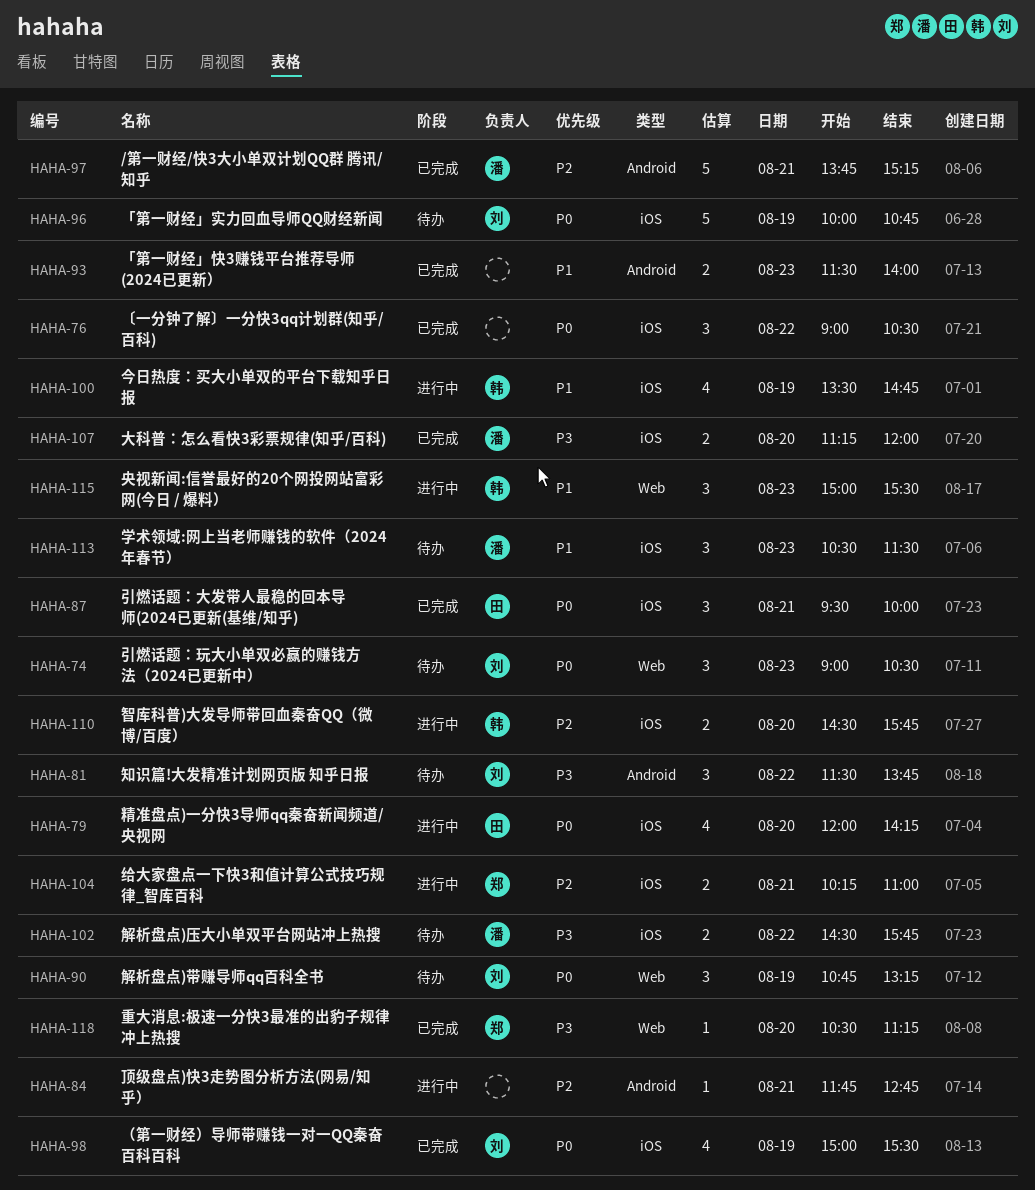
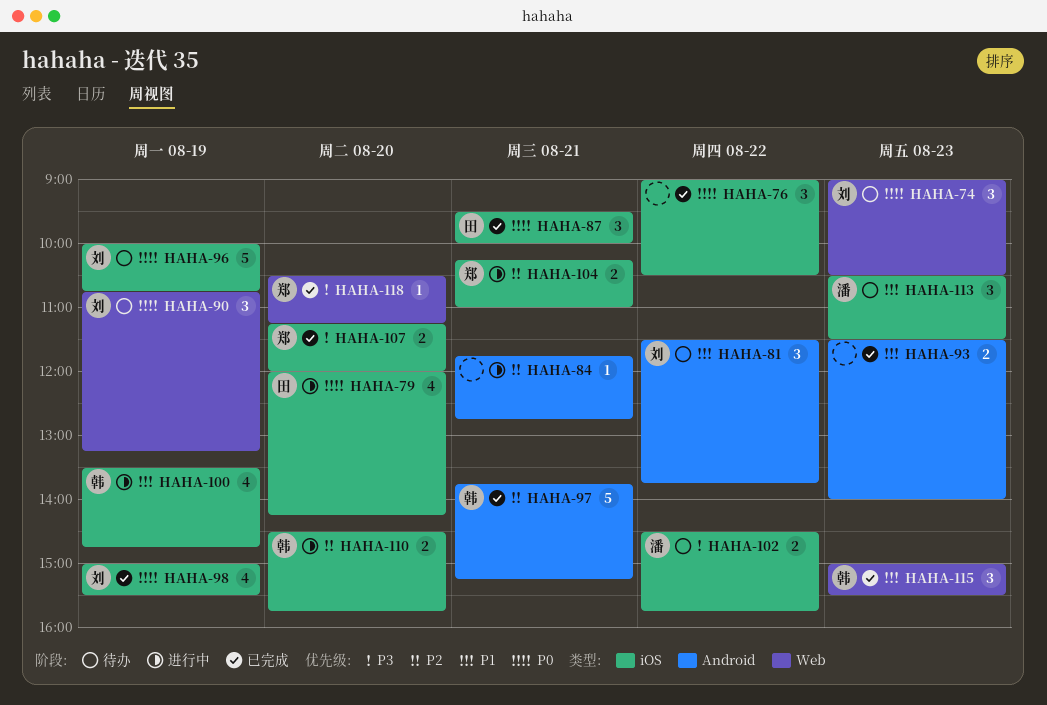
HAHA-81, priority: P3 -> P1
HAHA-97, owner: 潘 -> 韩
HAHA-107, owner: 潘 -> 郑
HAHA-115, status: 进行中 -> 已完成

